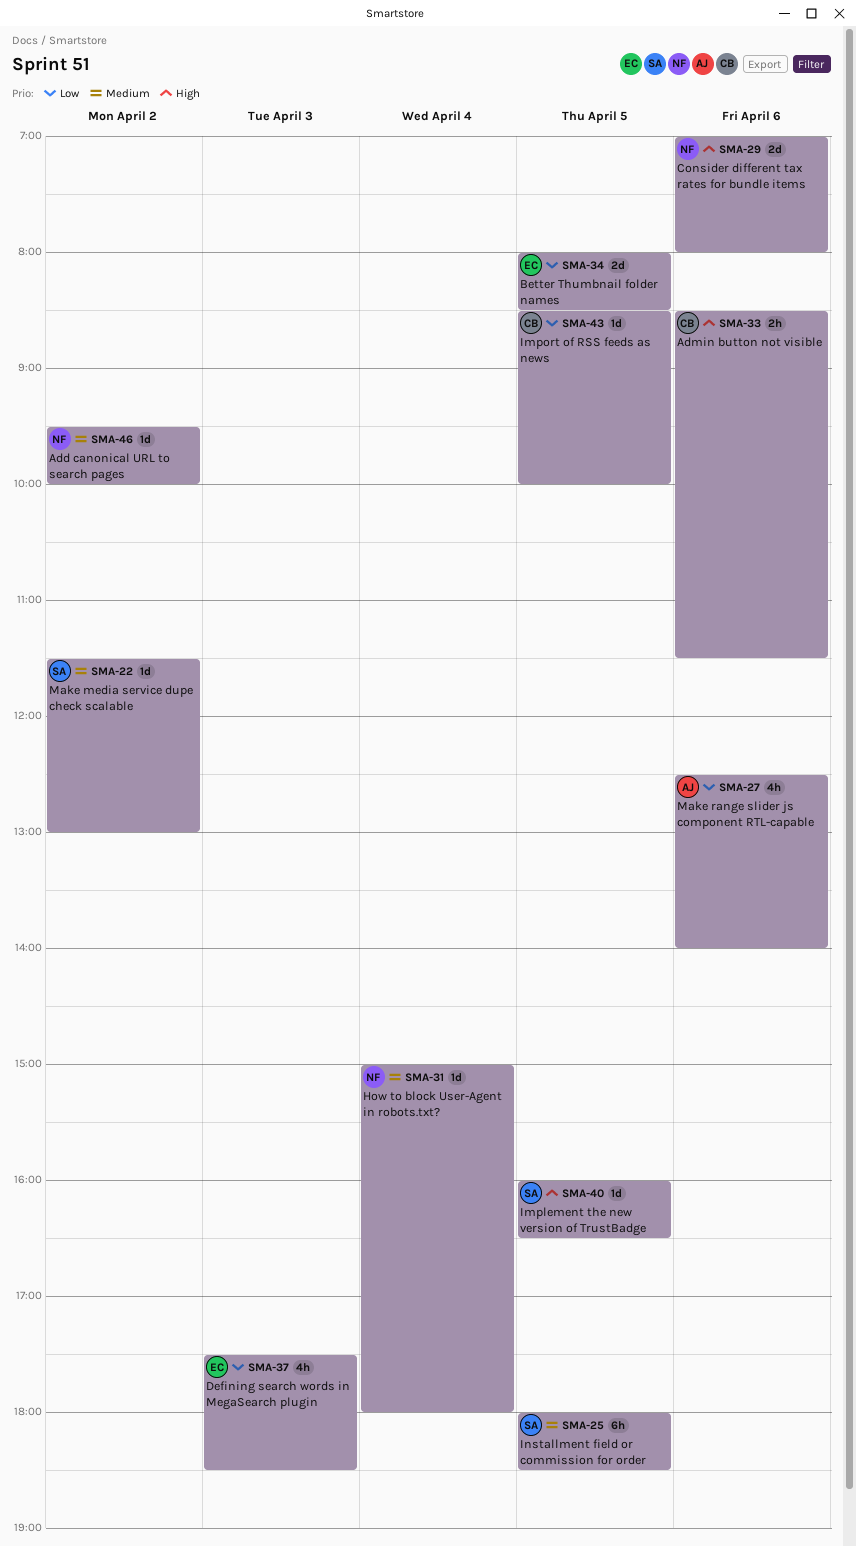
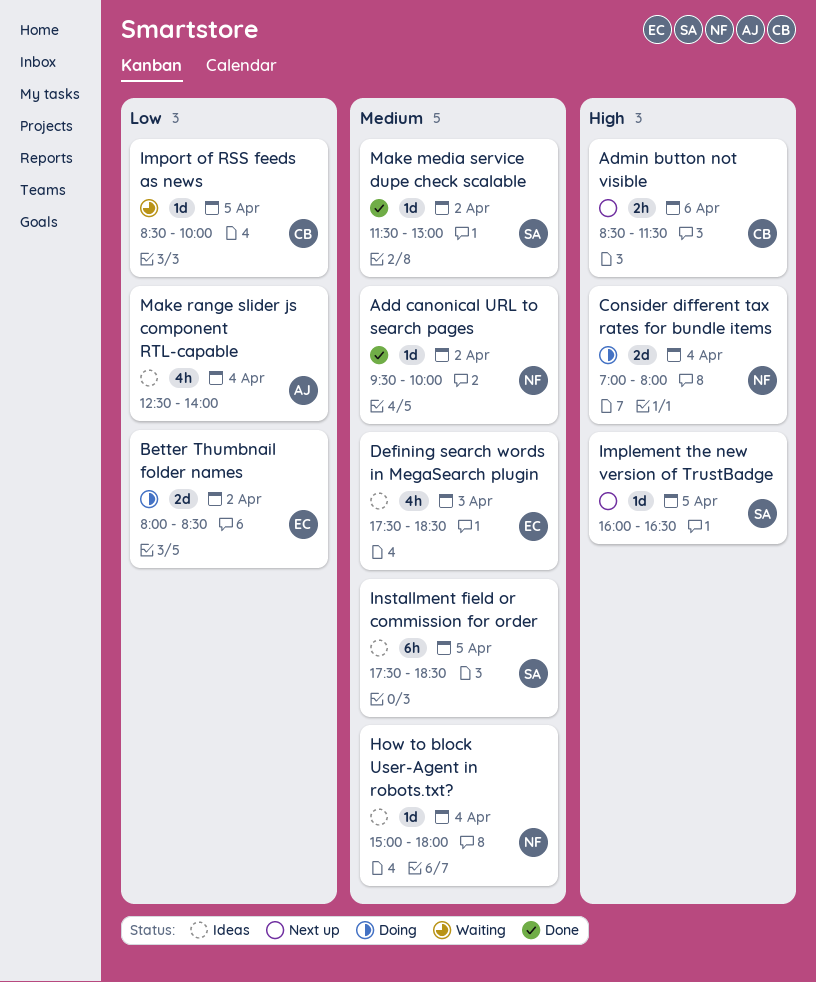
Better Thumbnail folder names, day: Apr 5 -> Apr 2
Consider different tax rates for bundle items, day: Apr 6 -> Apr 4
Defining search words in MegaSearch plugin, priority: Low -> Medium
Installment field or commission for order, begins: 18:00 -> 17:30
Make range slider js component RTL-capable, day: Apr 6 -> Apr 4

